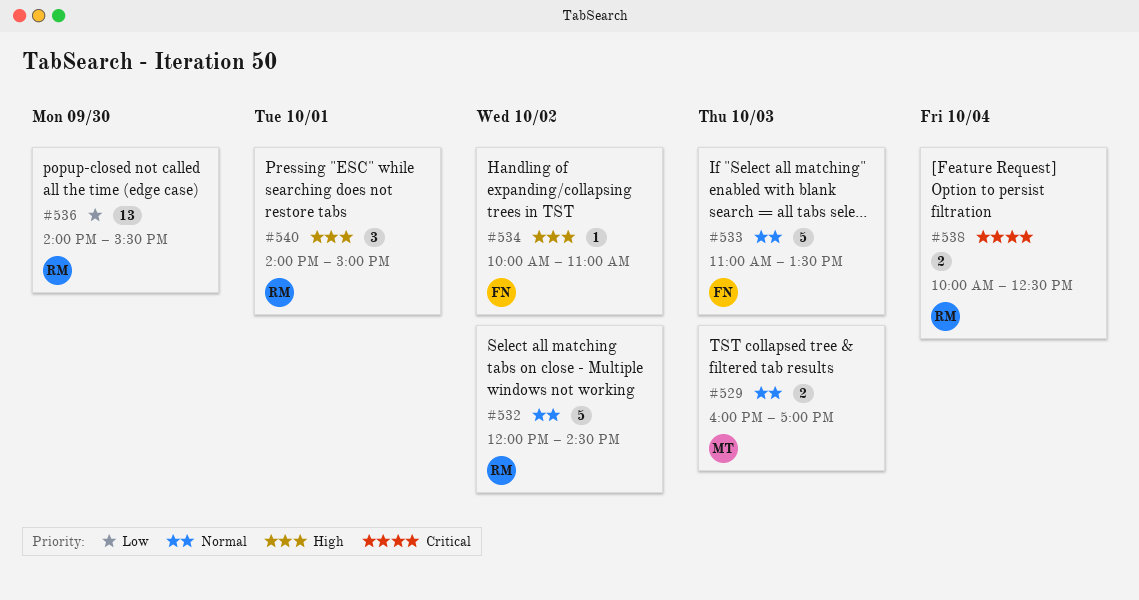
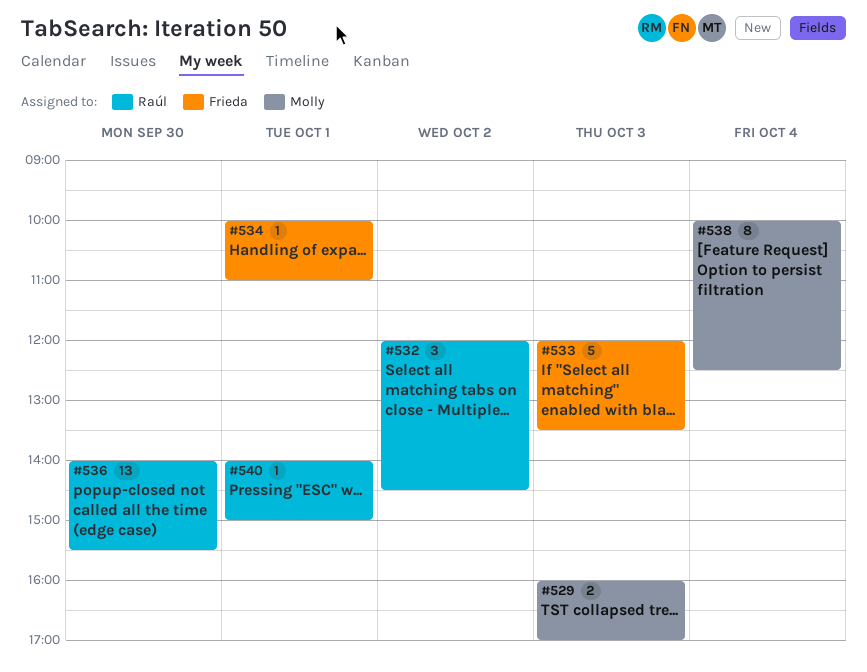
#532, estimate: 5 -> 3
#533, begins: 11:00 -> 12:00
#534, day: Oct 2 -> Oct 1
#538, owner: Raúl -> Molly
#538, estimate: 2 -> 8
#540, estimate: 3 -> 1

